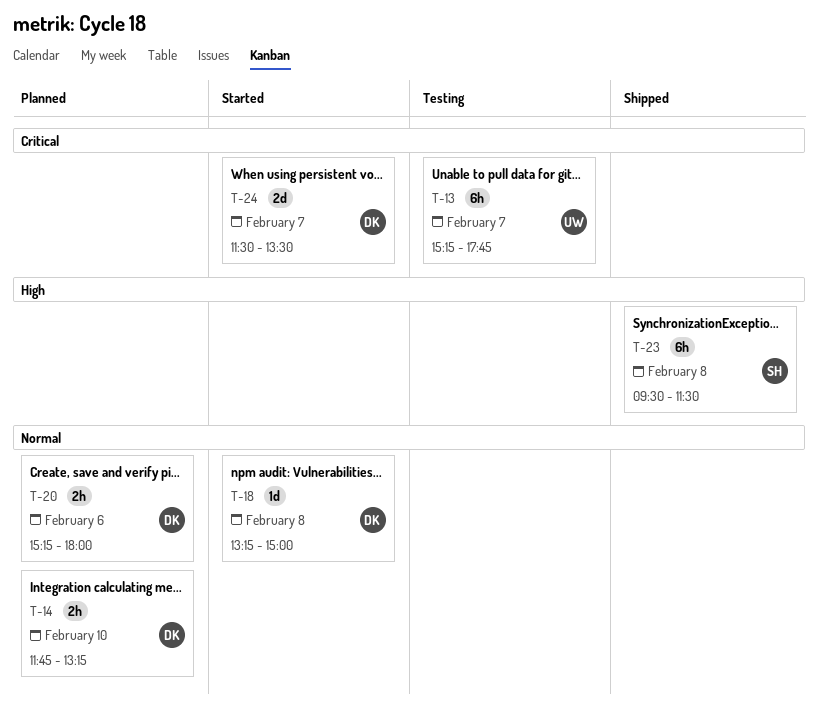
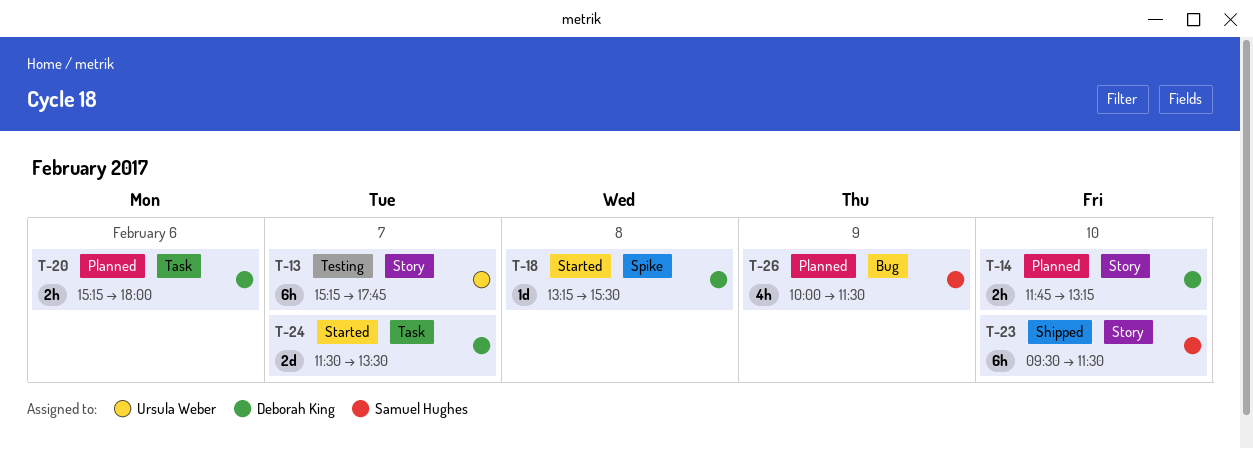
T-18, ends: 15:00 -> 15:30
T-23, day: Feb 8 -> Feb 10
T-26: none -> present

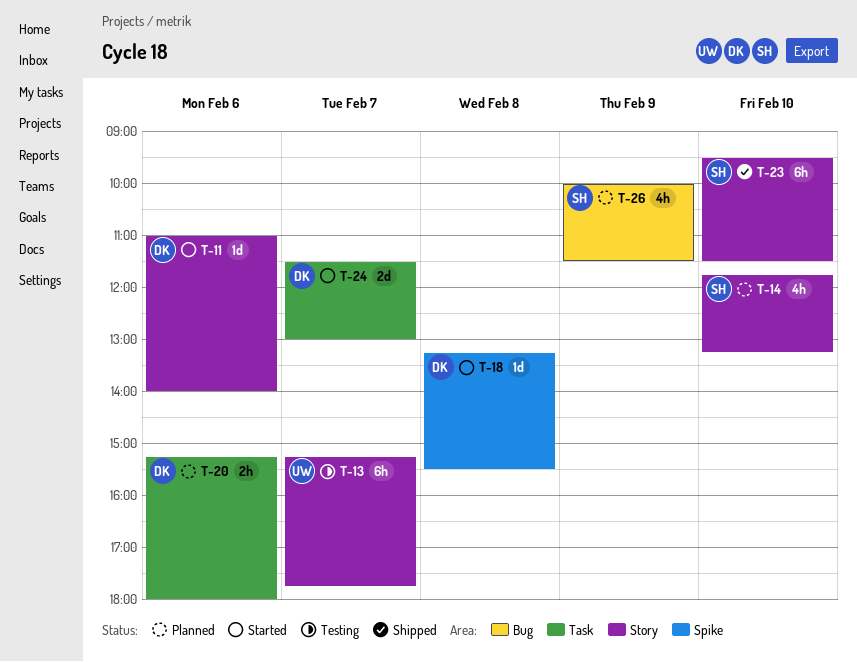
T-11: none -> present
T-14, owner: Deborah King -> Samuel Hughes
T-14, estimate: 2h -> 4h
T-24, ends: 13:30 -> 13:00

